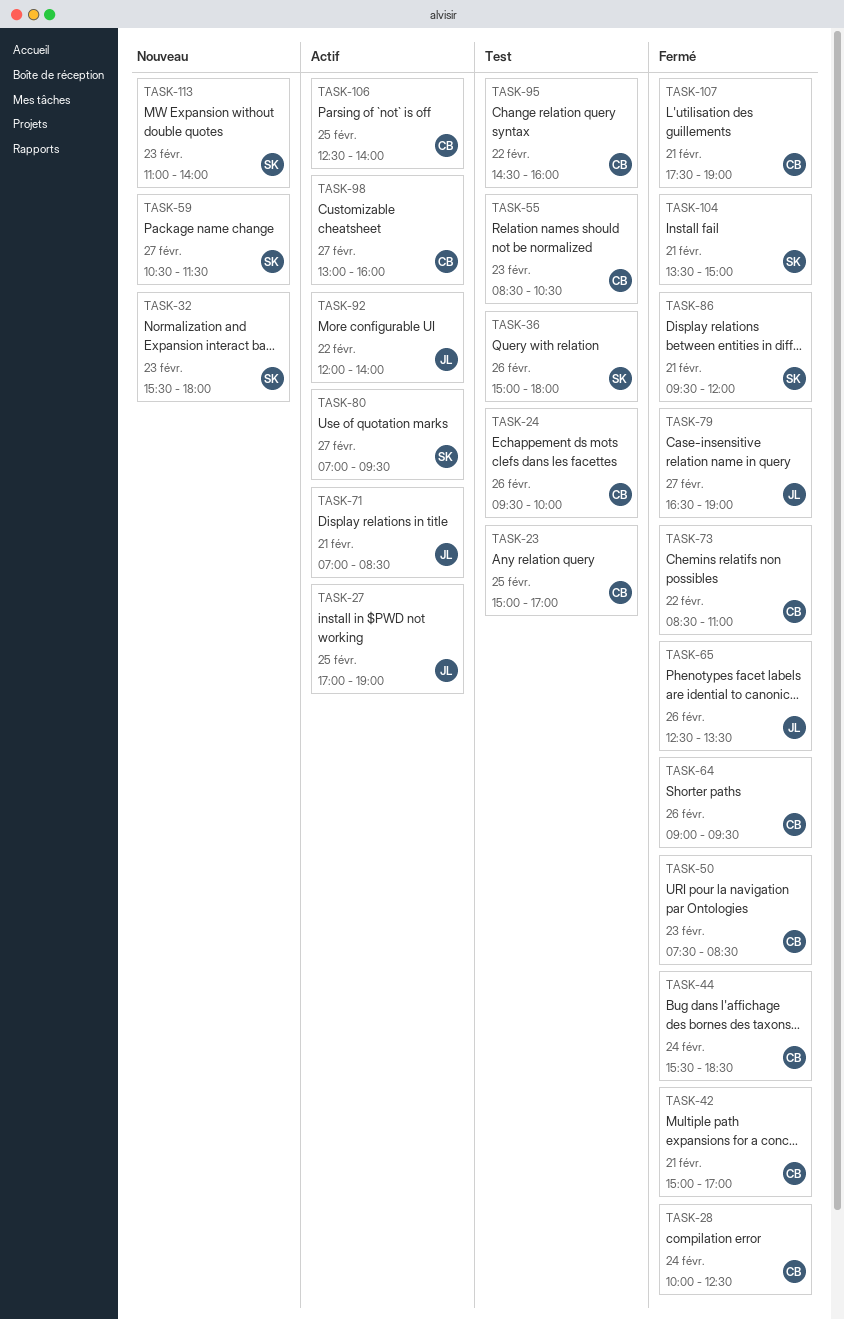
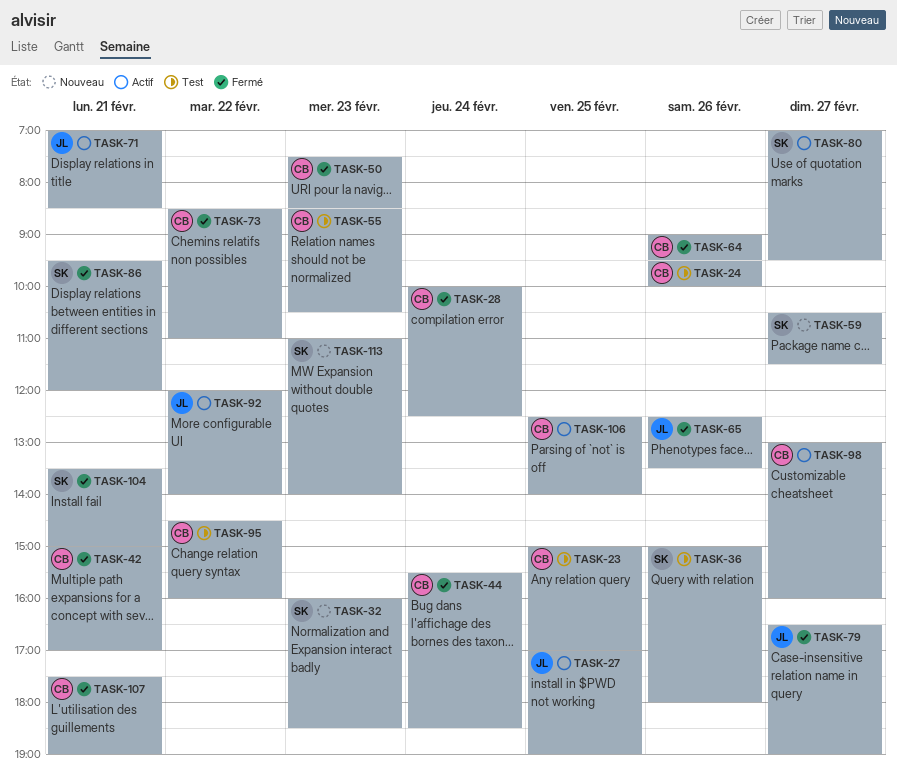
TASK-32, begins: 15:30 -> 16:00
TASK-32, ends: 18:00 -> 18:30

